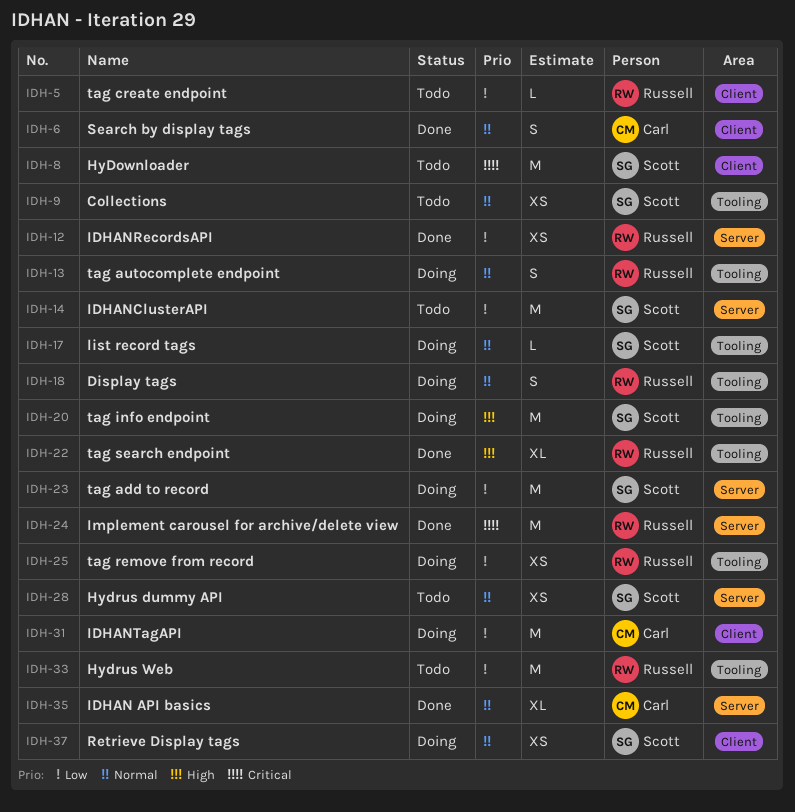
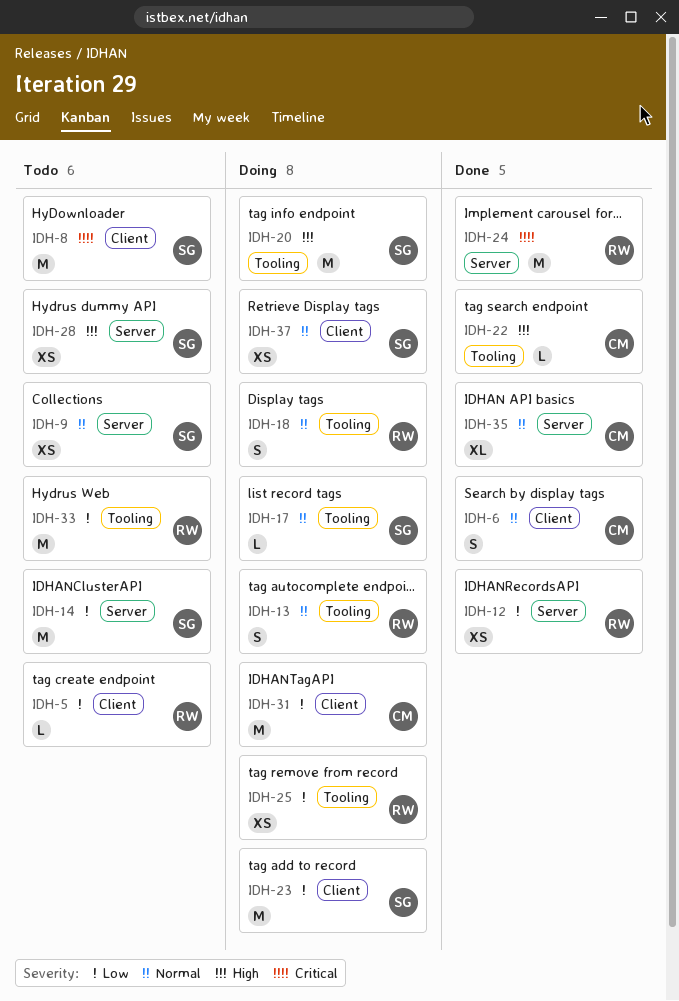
IDH-9, label: Tooling -> Server
IDH-22, owner: Russell -> Carl
IDH-22, estimate: XL -> L
IDH-23, label: Server -> Client
IDH-28, priority: Normal -> High

